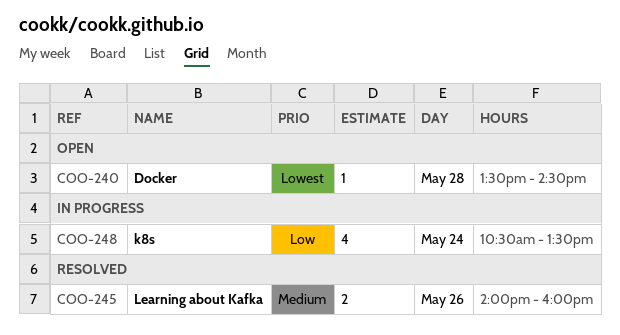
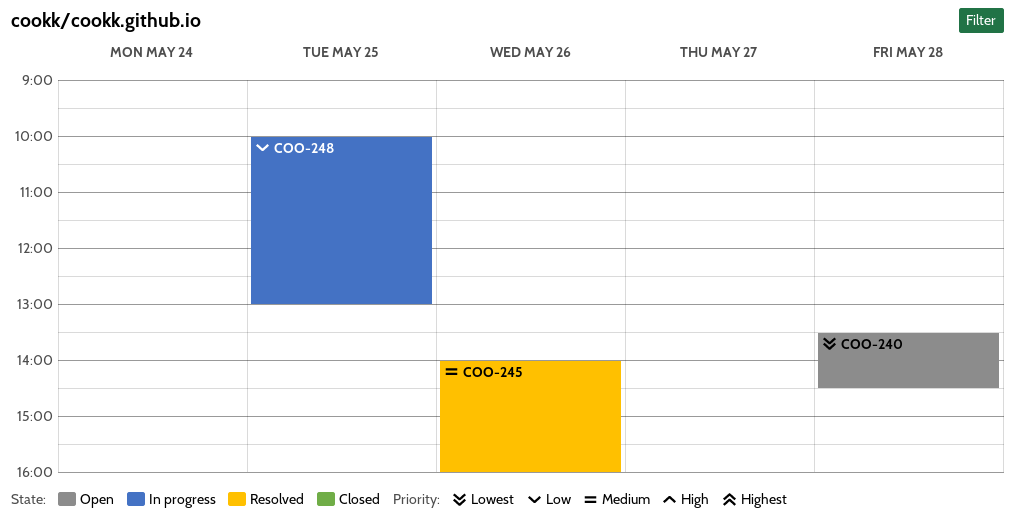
COO-248, day: May 24 -> May 25
COO-248, begins: 10:30 -> 10:00
COO-248, ends: 13:30 -> 13:00

